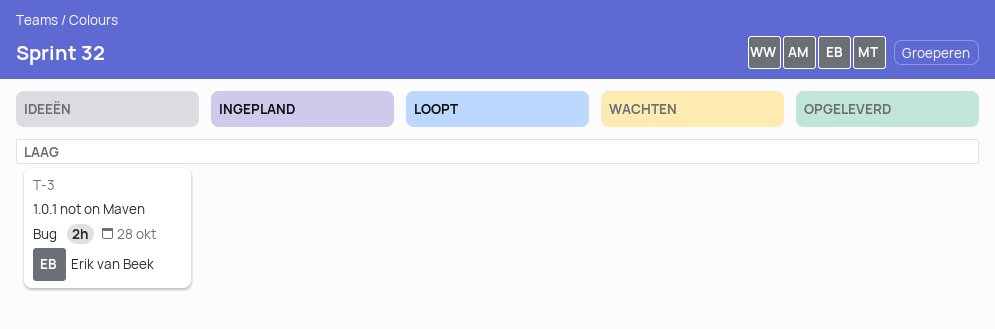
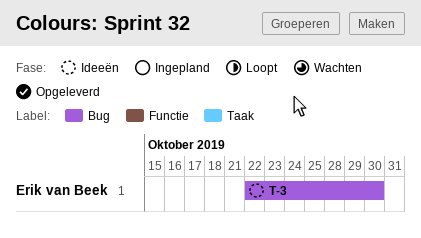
T-3, due: Oct 28 -> Oct 30

